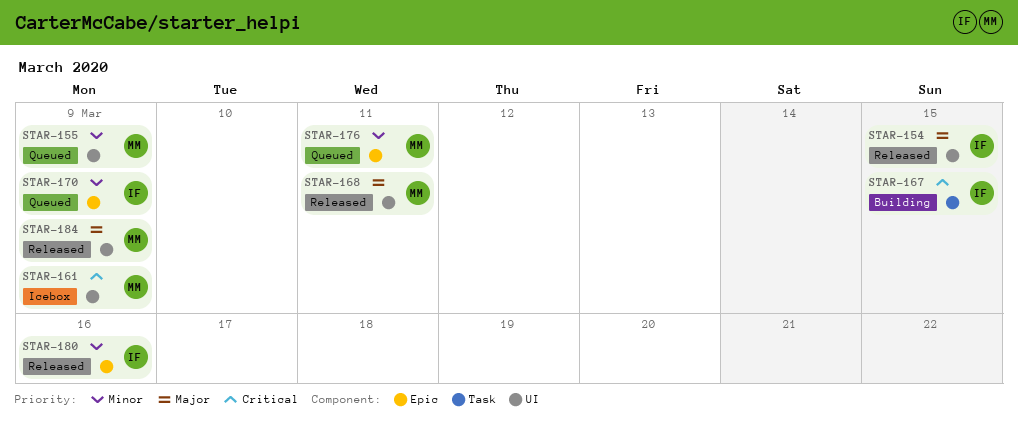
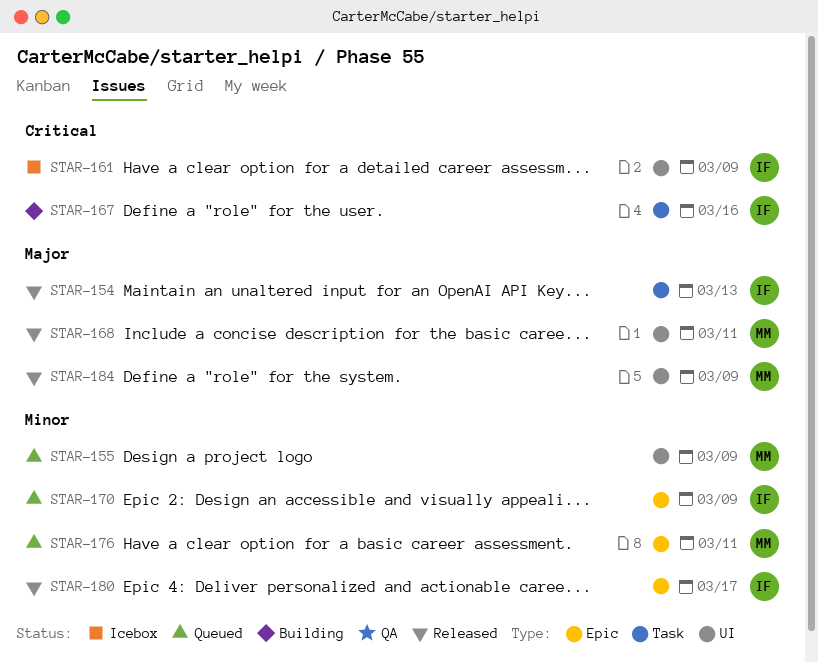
STAR-154, label: UI -> Task
STAR-154, due: Mar 15 -> Mar 13
STAR-161, owner: MM -> IF
STAR-167, due: Mar 15 -> Mar 16
STAR-180, due: Mar 16 -> Mar 17

